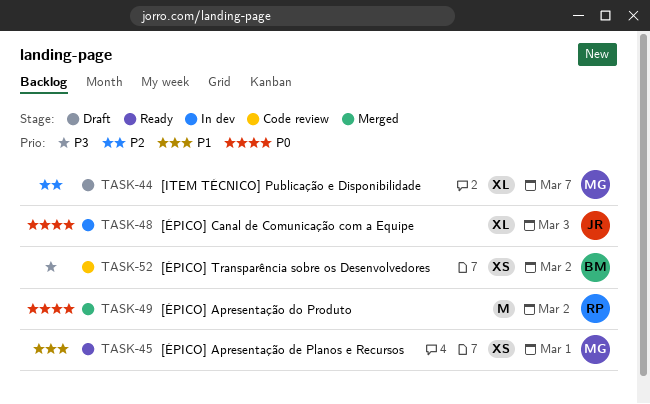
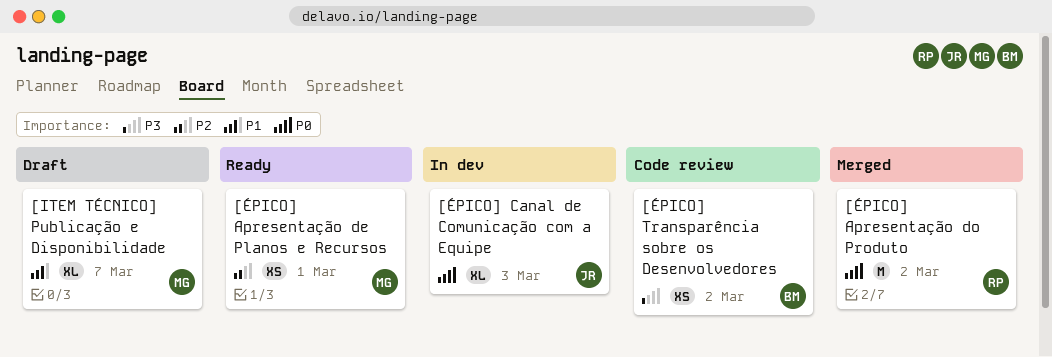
[ITEM TÉCNICO] Publicação e Disponibilidade, priority: P2 -> P1
[ÉPICO] Apresentação de Planos e Recursos, priority: P1 -> P2

